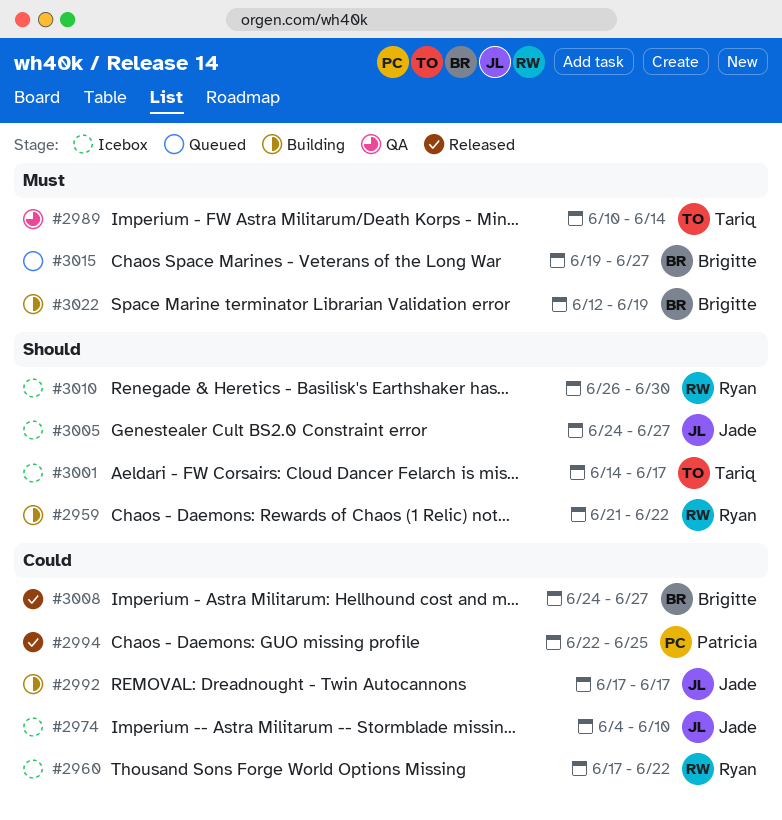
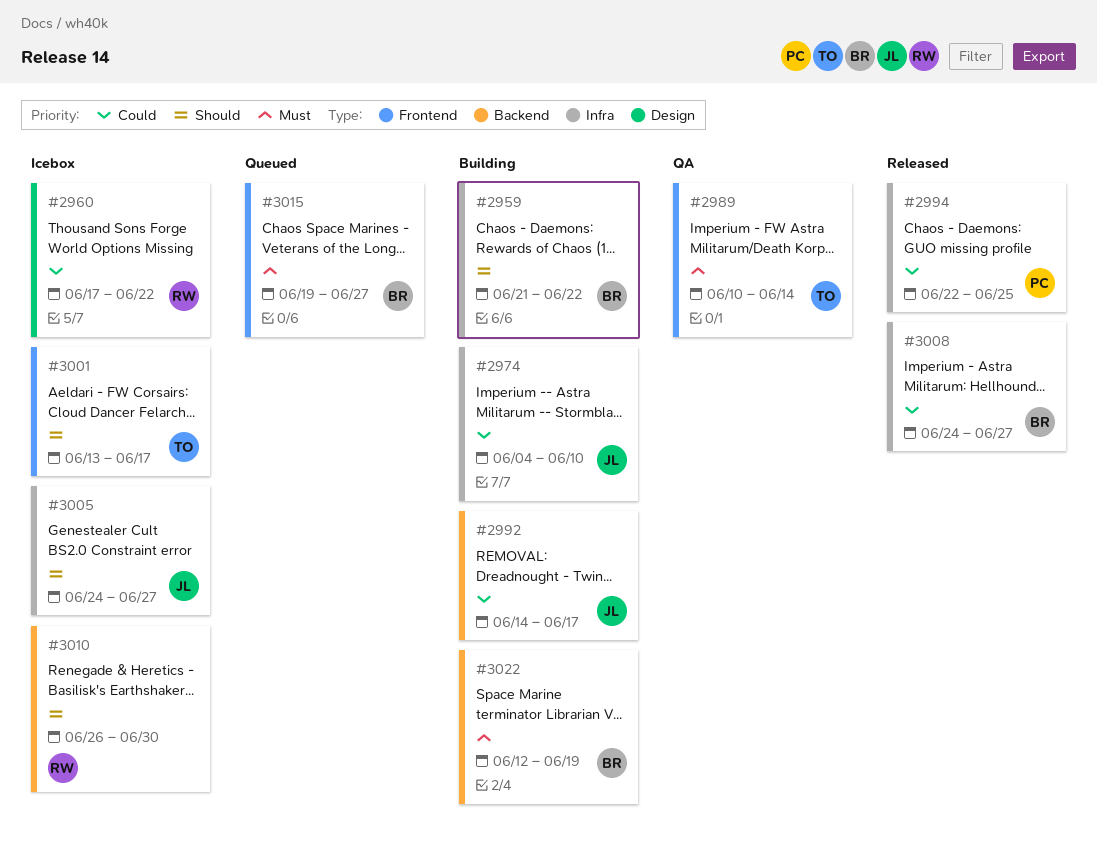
#2959, owner: Ryan -> Brigitte
#2974, status: Icebox -> Building
#2992, start: Jun 17 -> Jun 14
#3001, start: Jun 14 -> Jun 13

